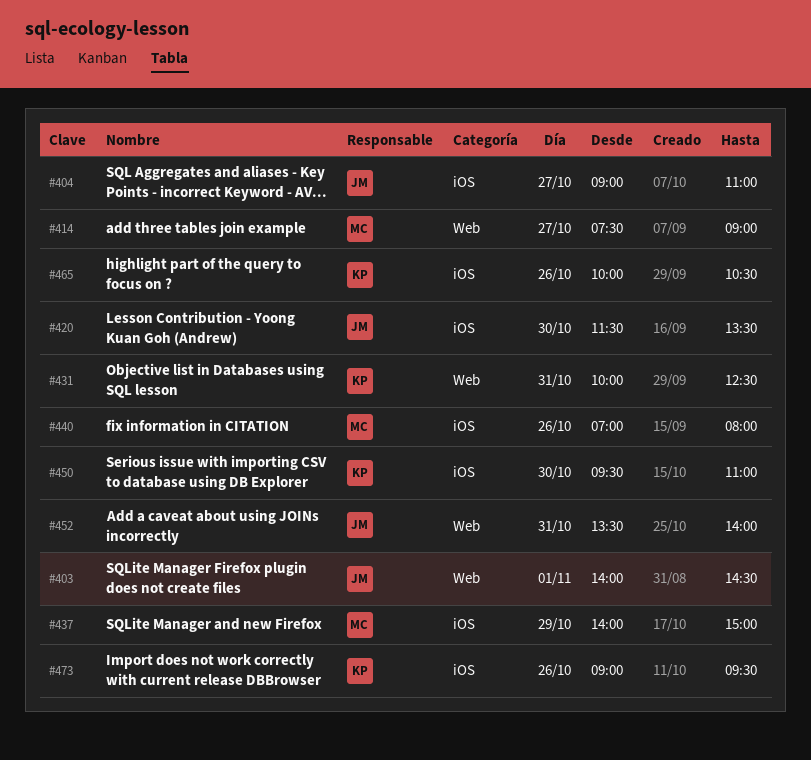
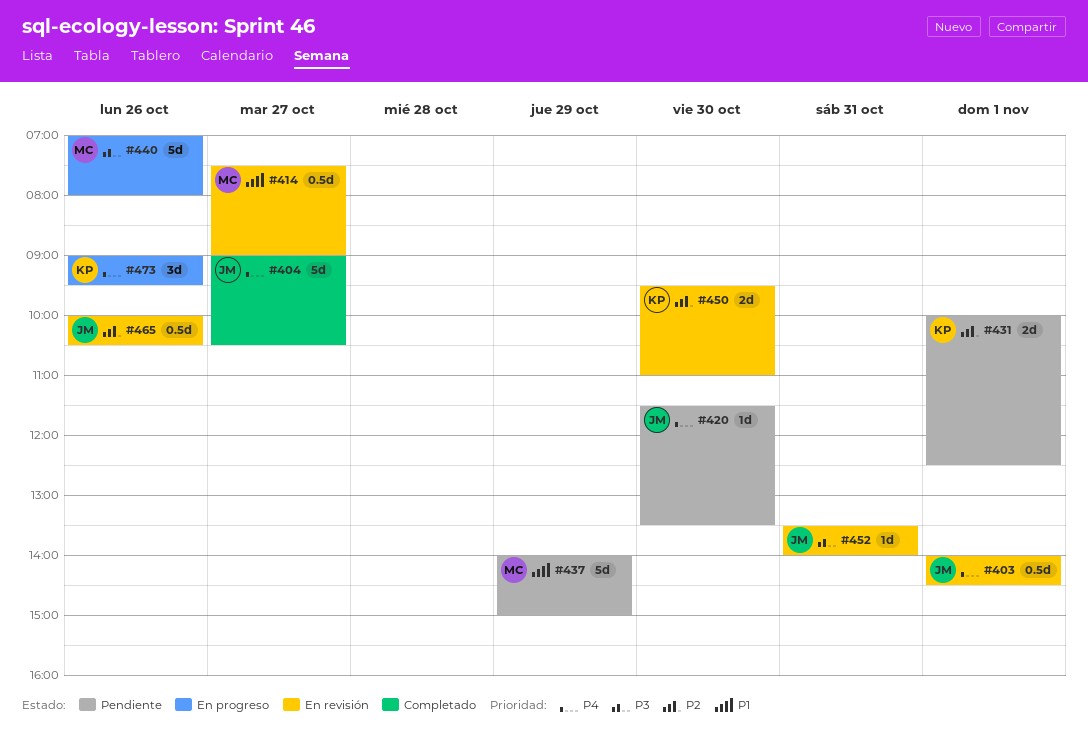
#404, ends: 11:00 -> 10:30
#431, day: Oct 31 -> Nov 1
#465, owner: KP -> JM

